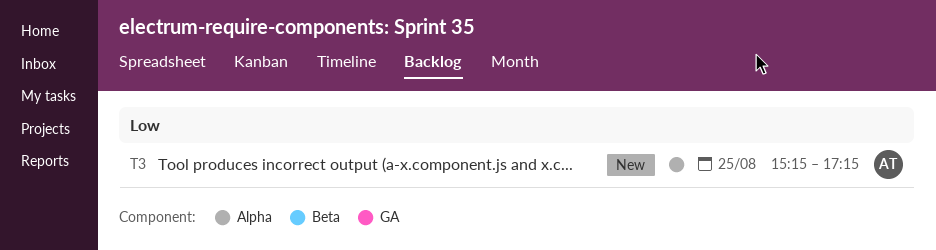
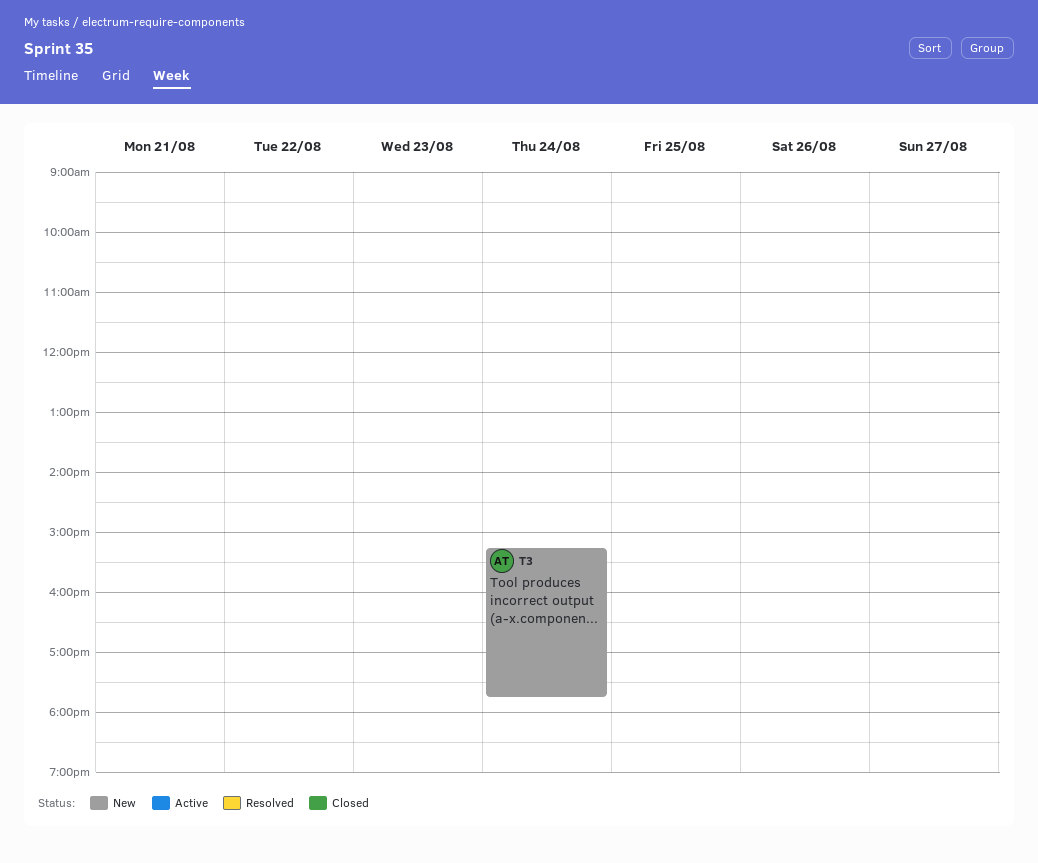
T3, day: Aug 25 -> Aug 24
T3, ends: 17:15 -> 17:45

